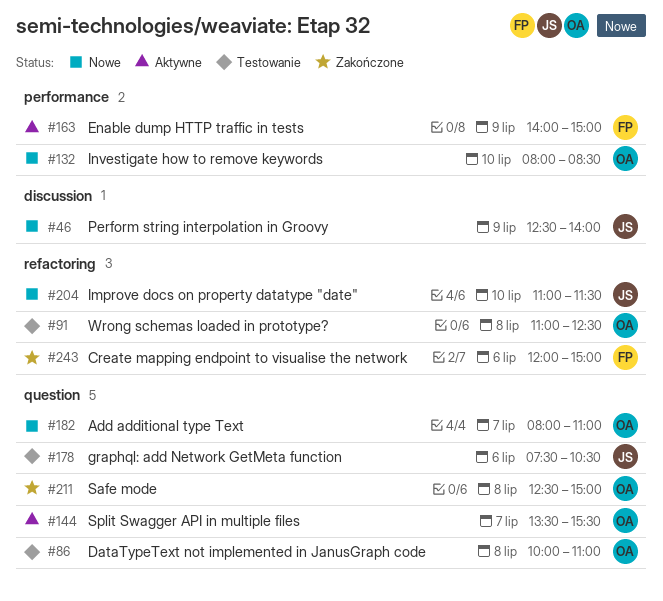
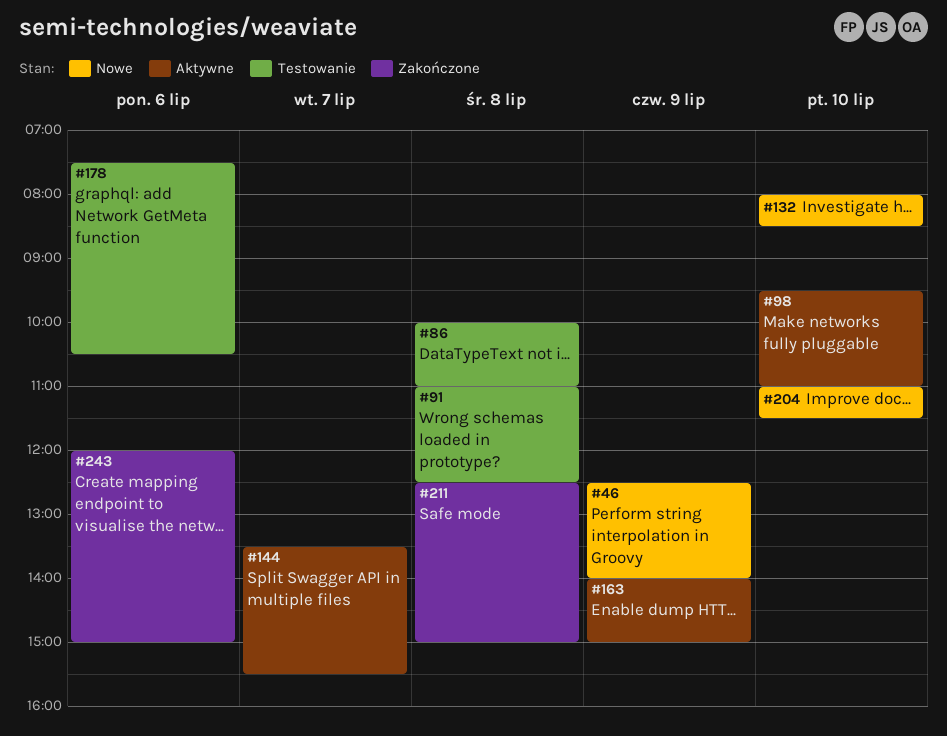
#98: none -> present
#182: present -> none

